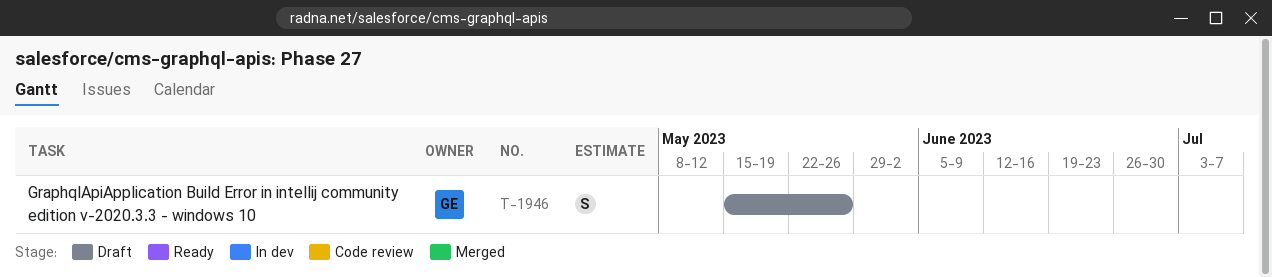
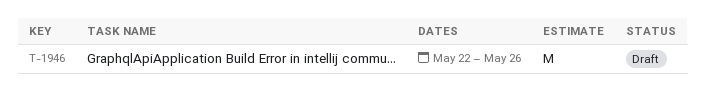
T-1946, estimate: S -> M
T-1946, start: May 15 -> May 22

